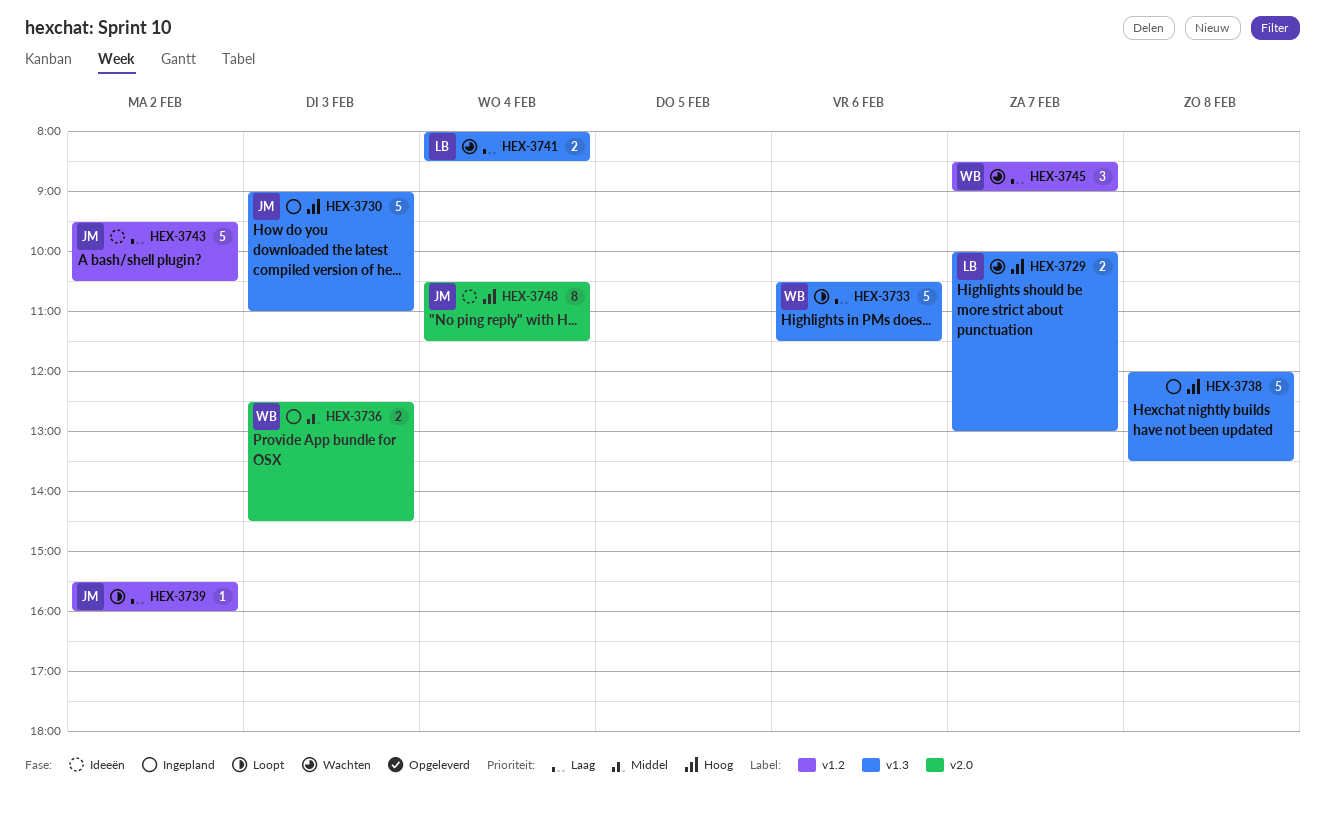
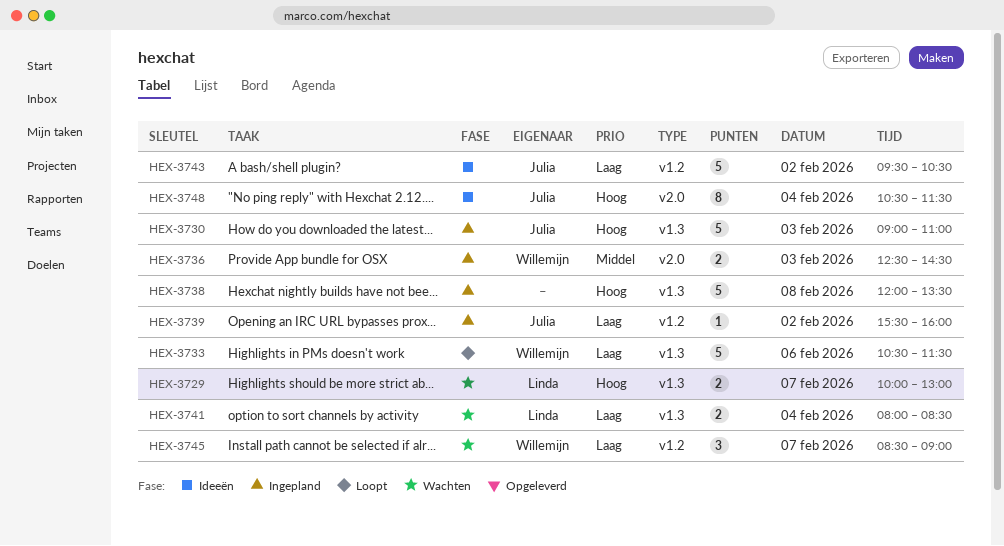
HEX-3739, status: Loopt -> Ingepland

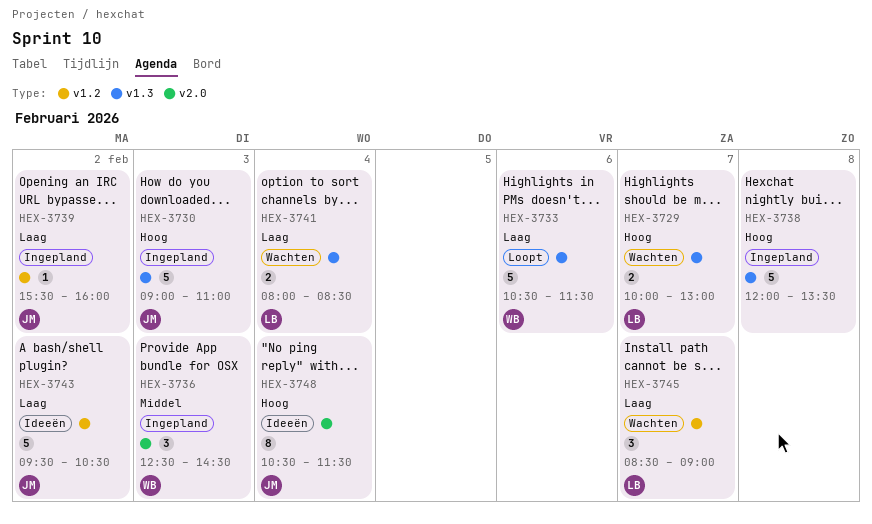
HEX-3736, estimate: 2 -> 3
HEX-3745, owner: Willemijn -> Linda

